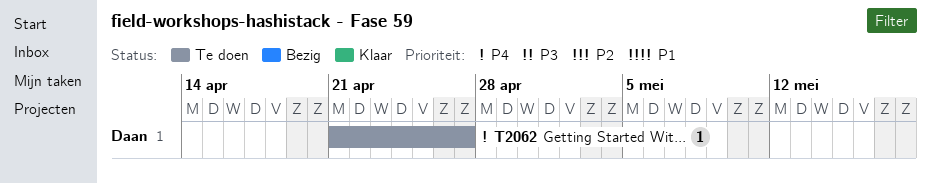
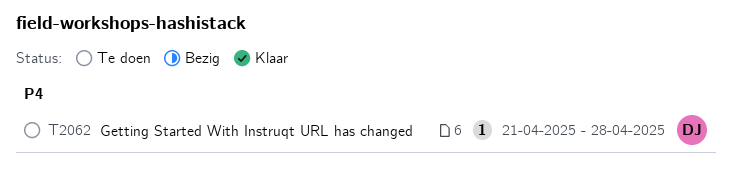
T2062, due: Apr 27 -> Apr 28

